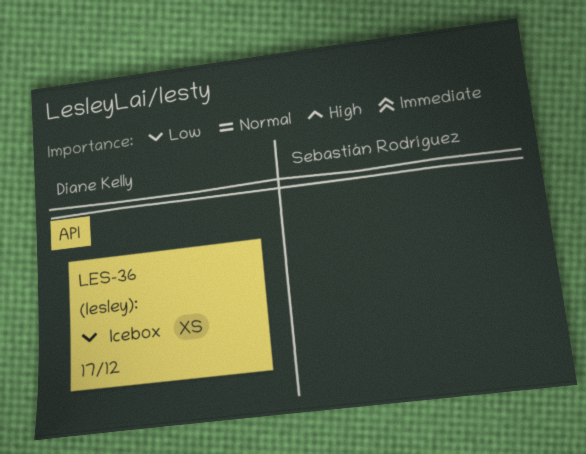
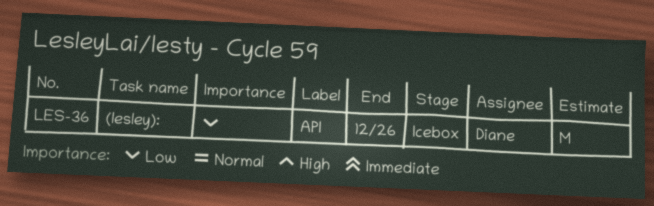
LES-36, estimate: XS -> M
LES-36, due: Dec 17 -> Dec 26

